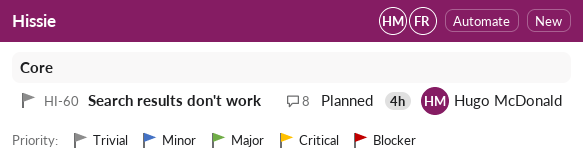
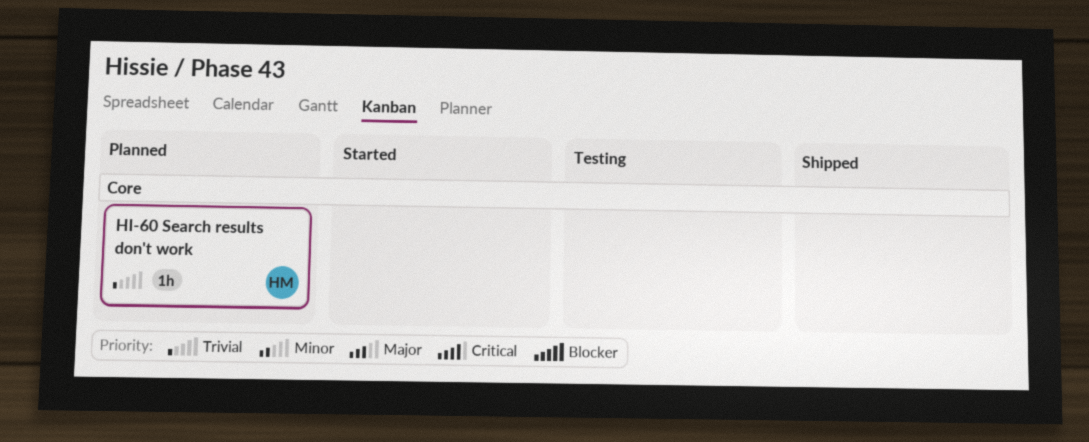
HI-60, estimate: 4h -> 1h

